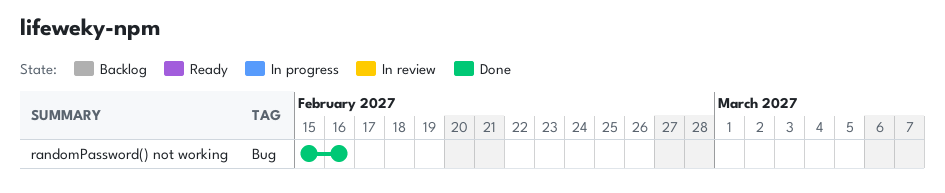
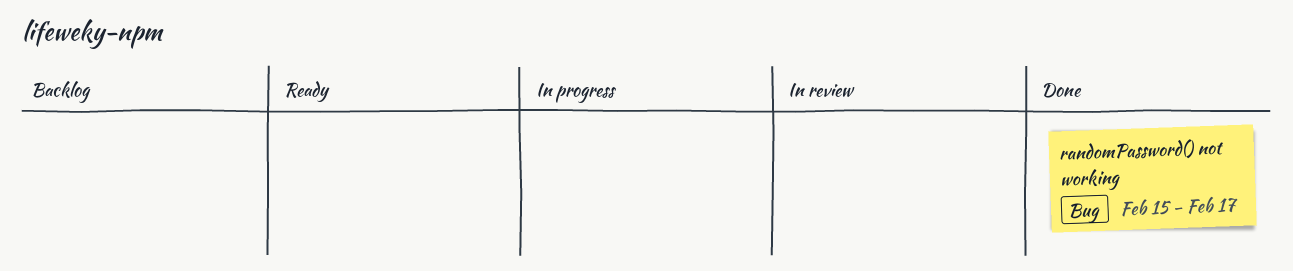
randomPassword() not working, due: Feb 16 -> Feb 17

